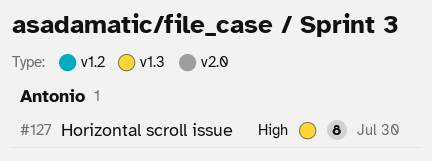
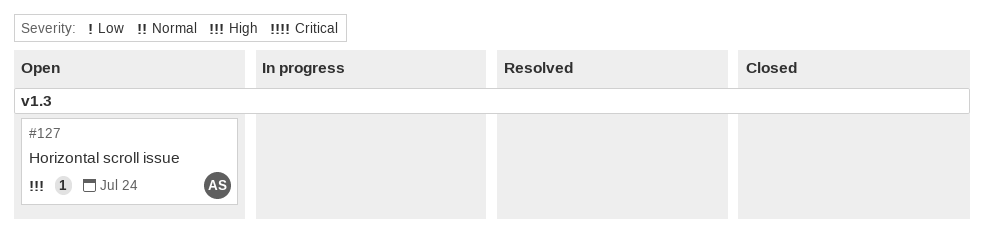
#127, estimate: 8 -> 1
#127, due: Jul 30 -> Jul 24

